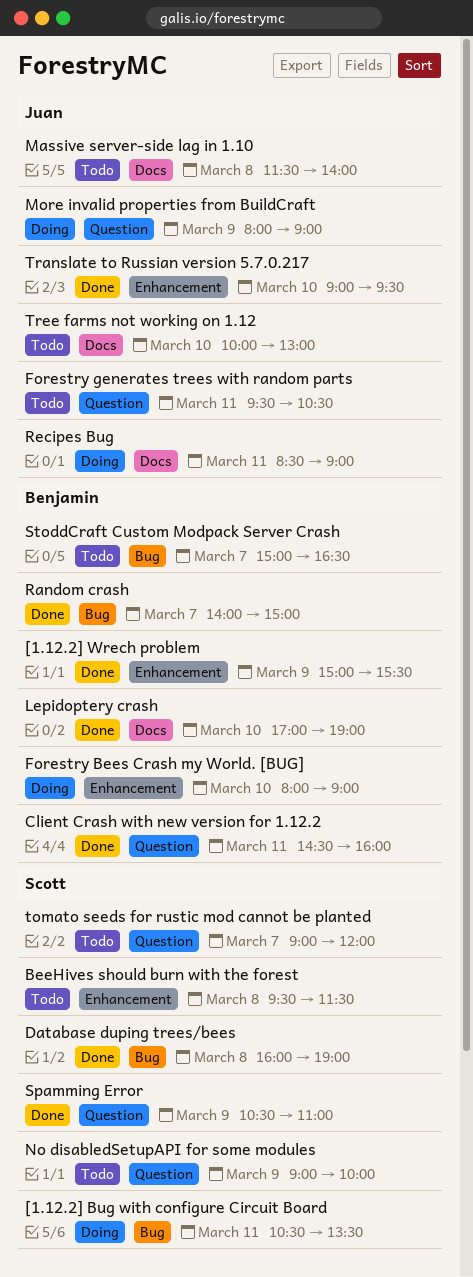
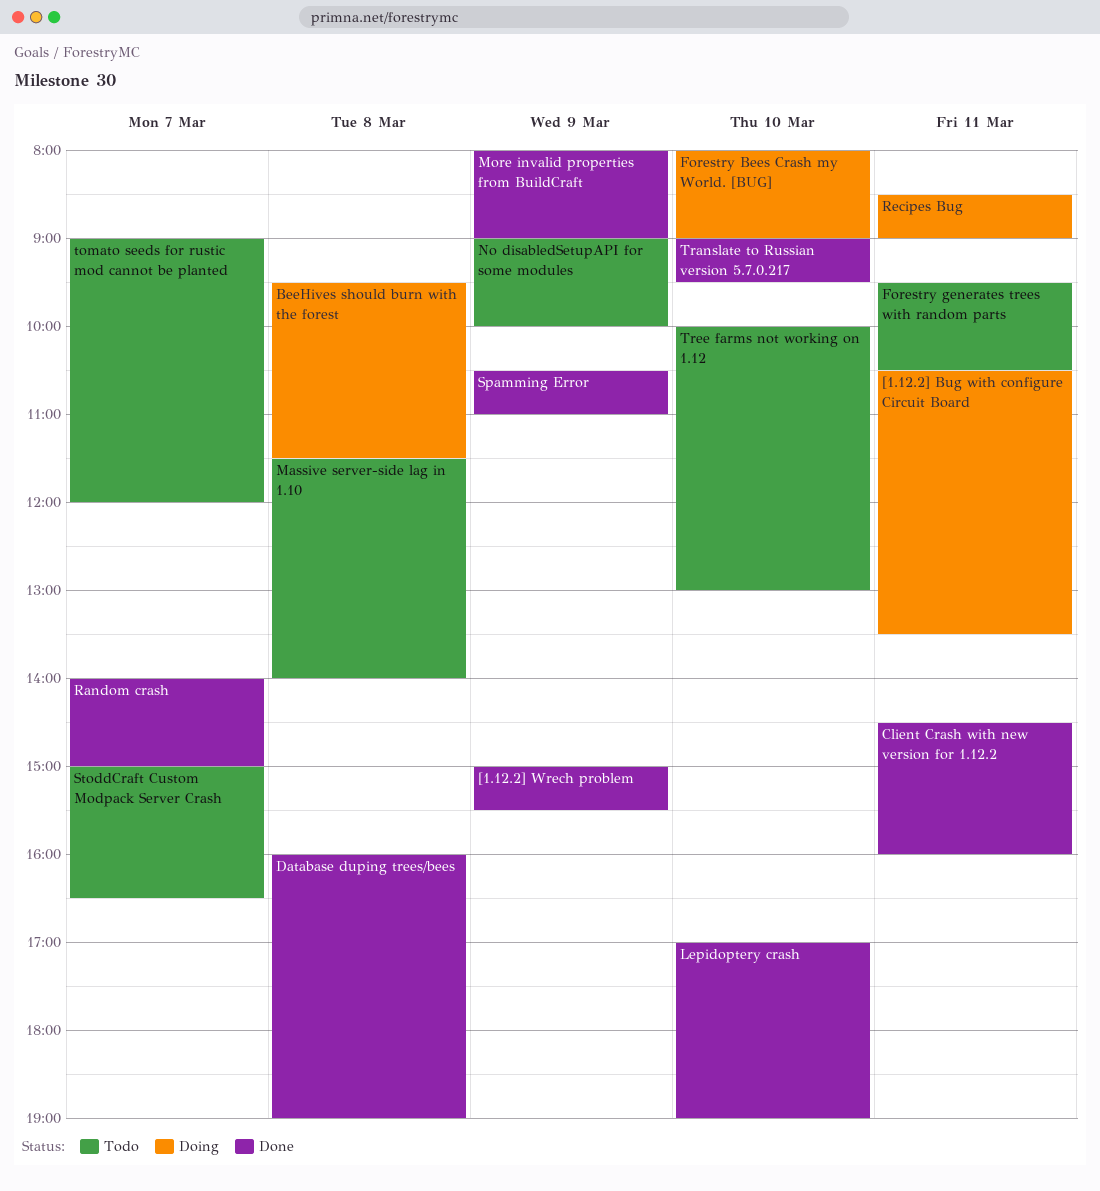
BeeHives should burn with the forest, status: Todo -> Doing
More invalid properties from BuildCraft, status: Doing -> Done

